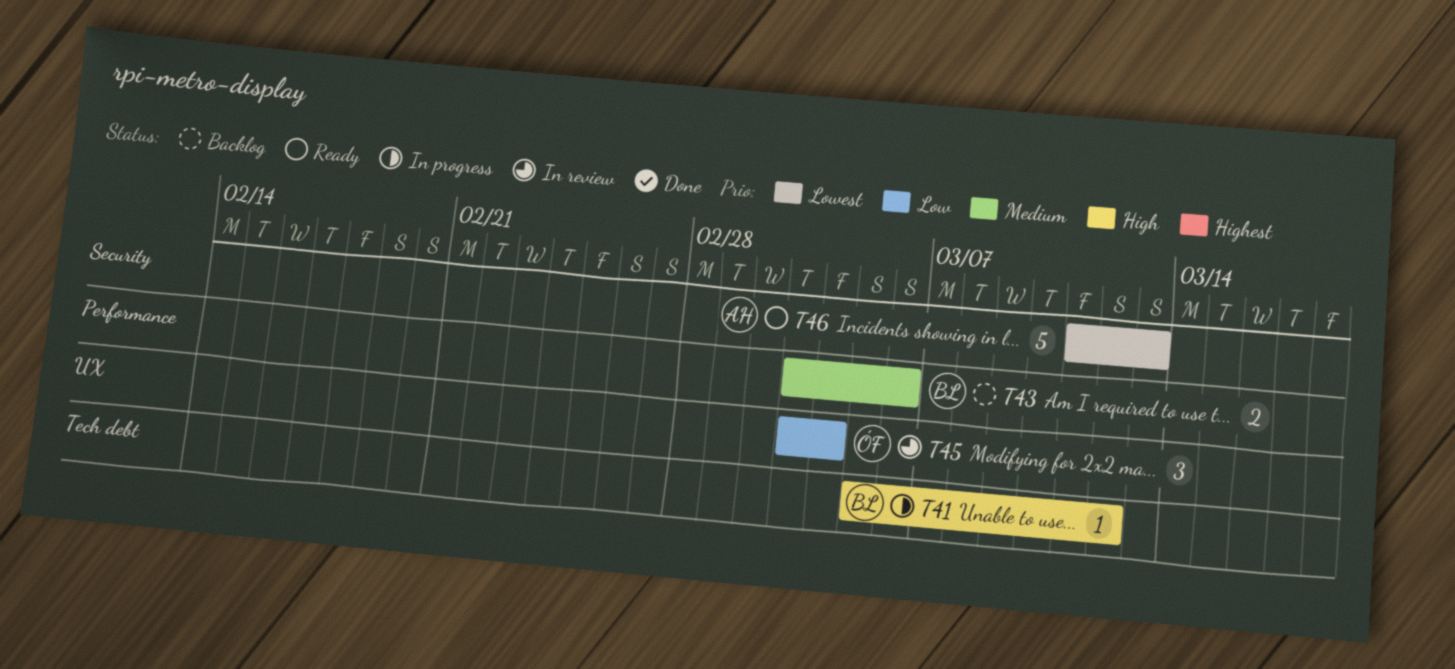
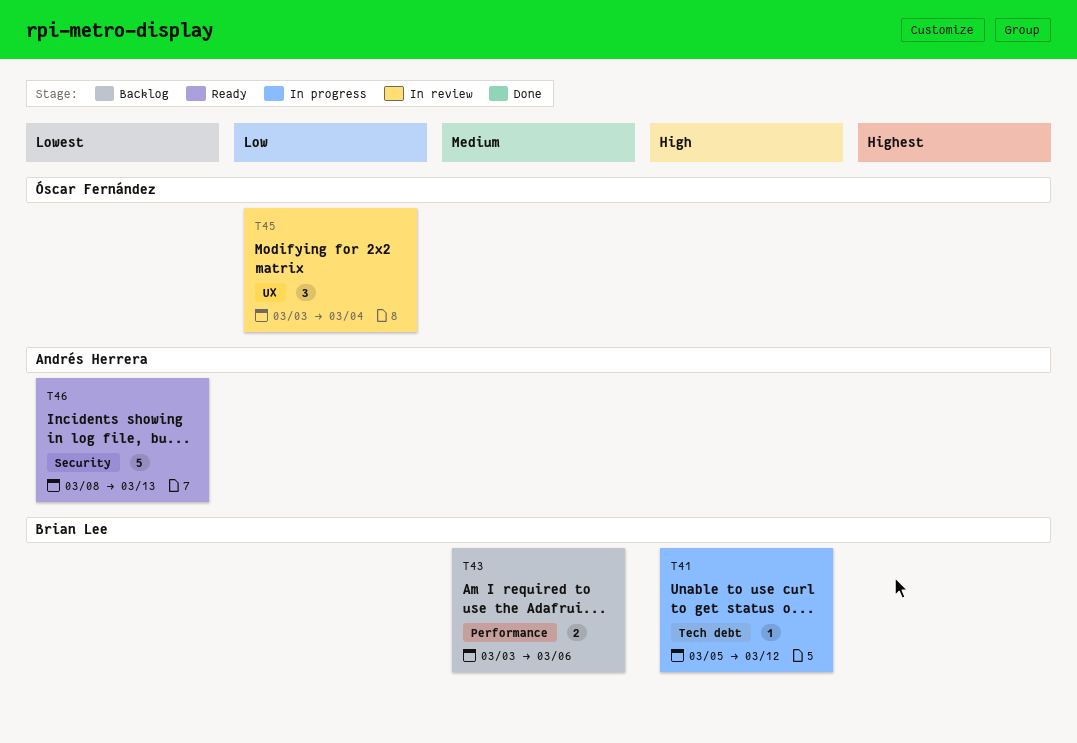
T46, start: Mar 11 -> Mar 8

